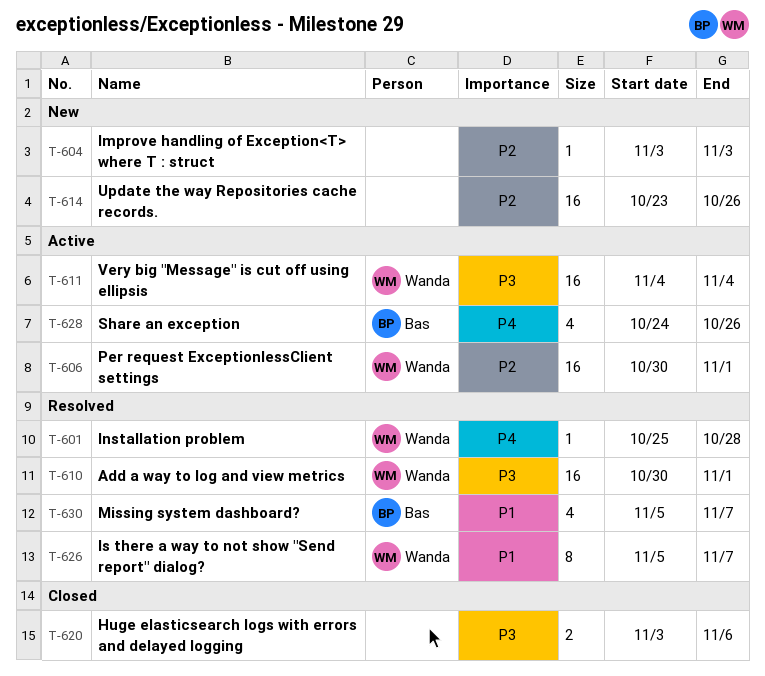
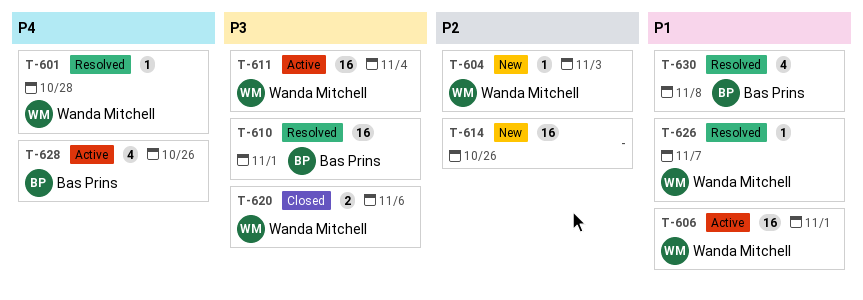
T-604, owner: none -> Wanda Mitchell
T-606, priority: P2 -> P1
T-610, owner: Wanda Mitchell -> Bas Prins
T-620, owner: none -> Wanda Mitchell
T-626, estimate: 8 -> 1
T-630, due: Nov 7 -> Nov 8

